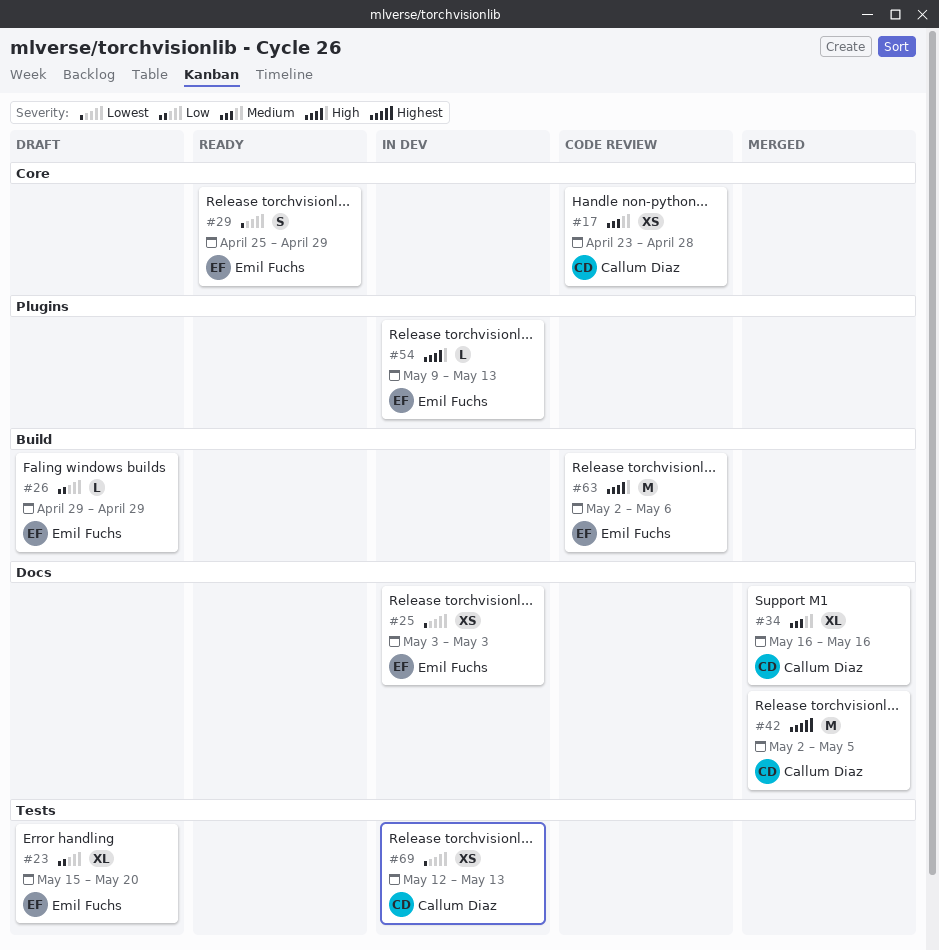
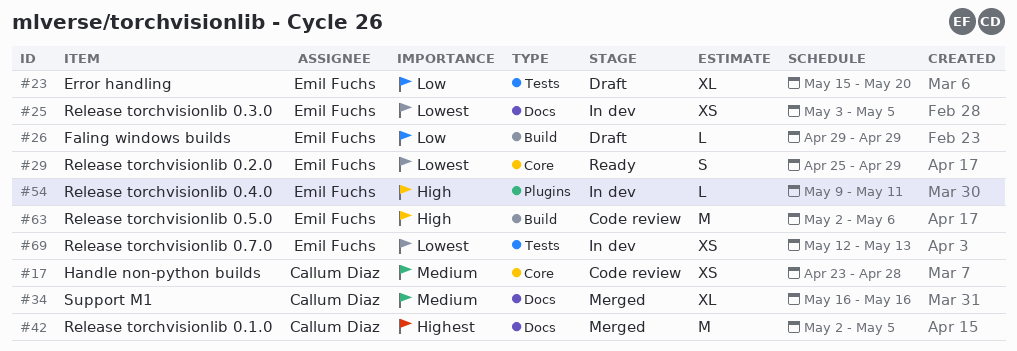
#25, due: May 3 -> May 5
#54, due: May 13 -> May 11
#69, owner: Callum Diaz -> Emil Fuchs

